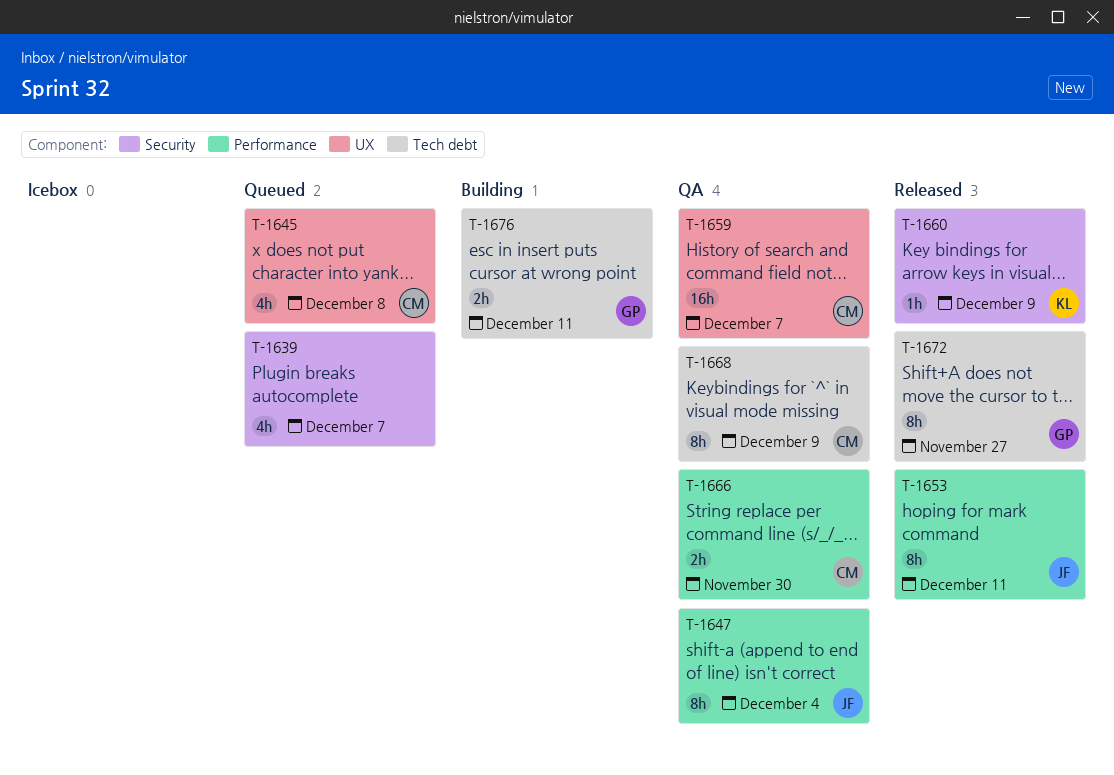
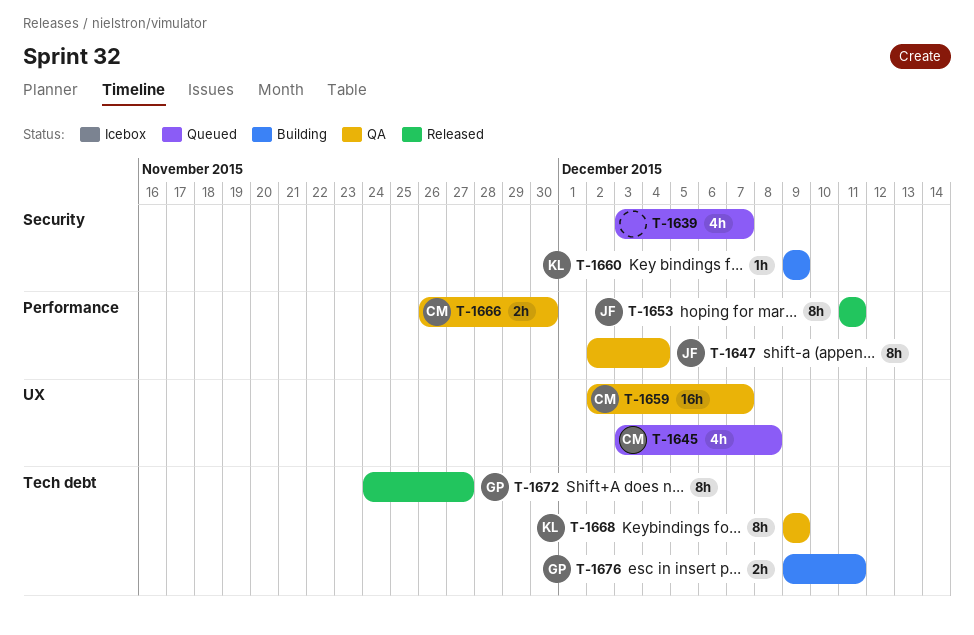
T-1660, status: Released -> Building
T-1668, owner: CM -> KL

